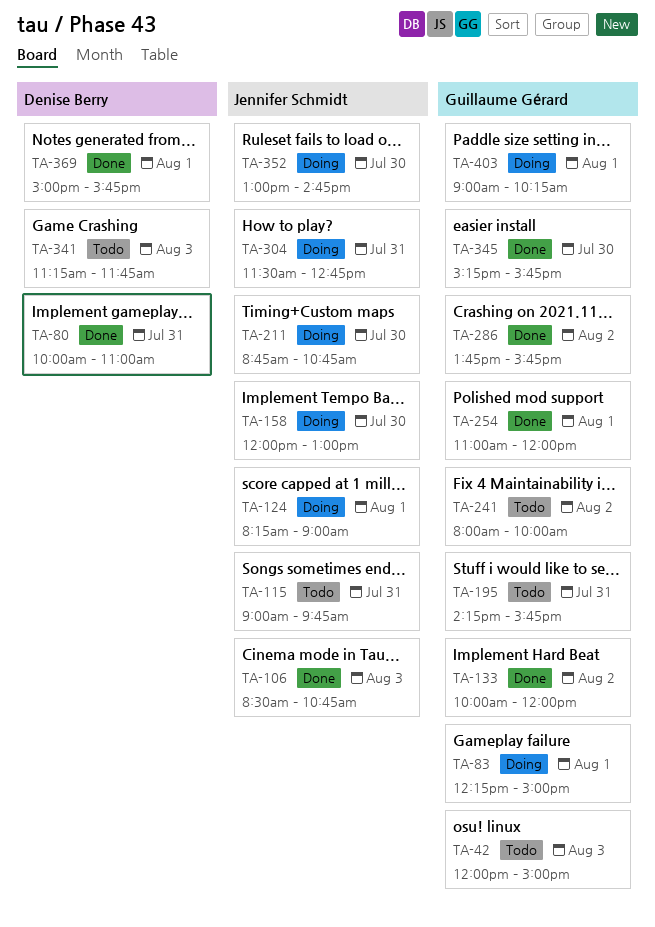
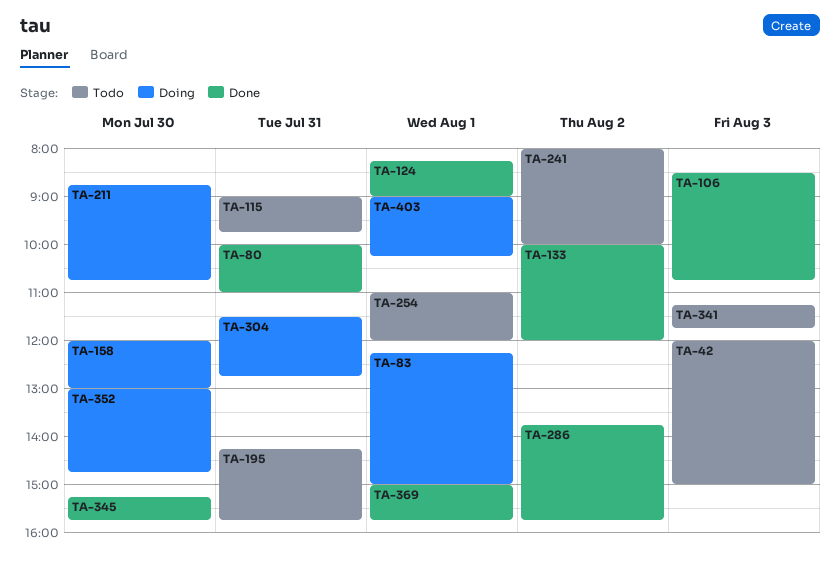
TA-124, status: Doing -> Done
TA-254, status: Done -> Todo

